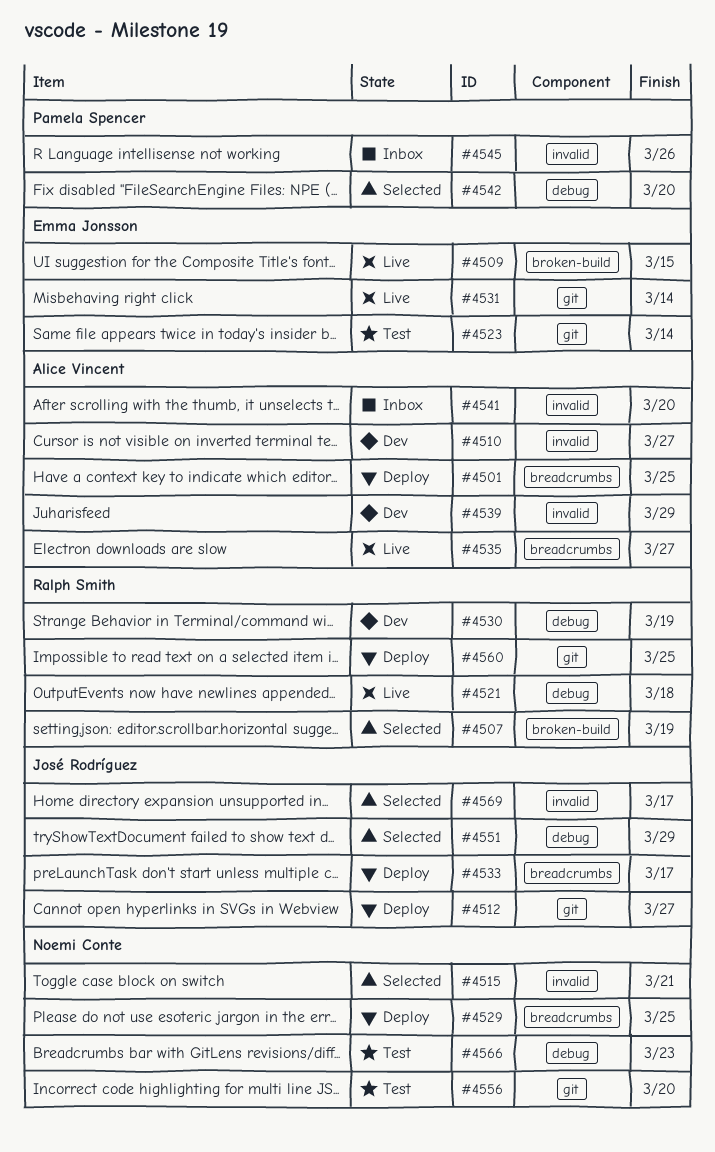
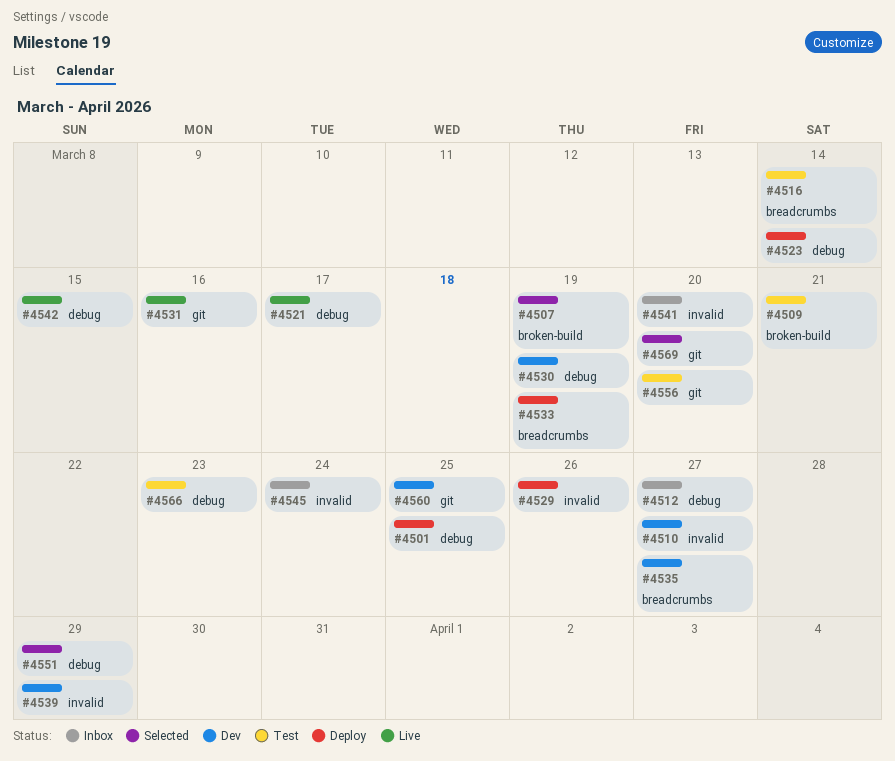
#4501, label: breadcrumbs -> debug
#4509, status: Live -> Test
#4509, due: Mar 15 -> Mar 21
#4512, status: Deploy -> Inbox
#4512, label: git -> debug
#4515: present -> none
#4516: none -> present
#4521, due: Mar 18 -> Mar 17
#4523, status: Test -> Deploy
#4523, label: git -> debug
#4529, label: breadcrumbs -> invalid
#4529, due: Mar 25 -> Mar 26
#4531, due: Mar 14 -> Mar 16
#4533, due: Mar 17 -> Mar 19
#4535, status: Live -> Dev
#4542, status: Selected -> Live
#4542, due: Mar 20 -> Mar 15
#4545, due: Mar 26 -> Mar 24
#4560, status: Deploy -> Dev
#4569, label: invalid -> git
#4569, due: Mar 17 -> Mar 20

